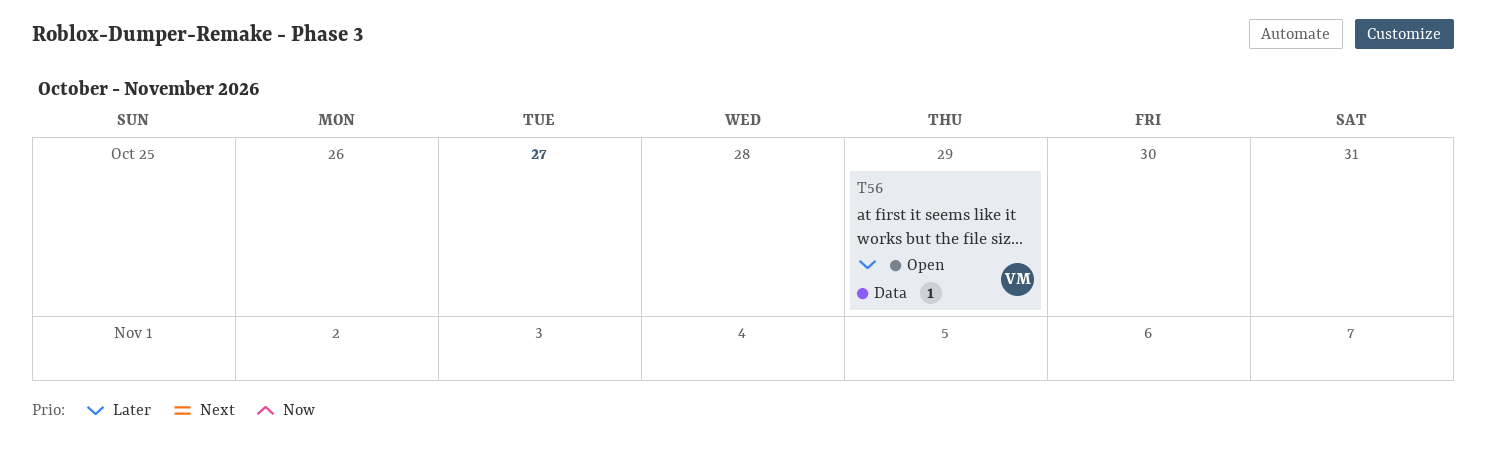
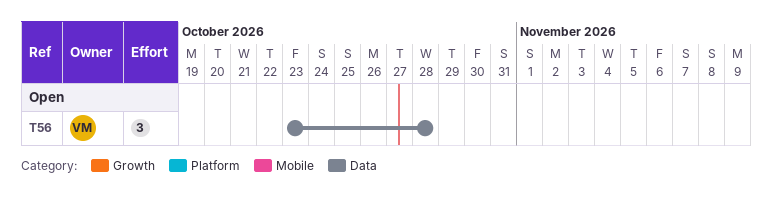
T56, estimate: 1 -> 3
T56, due: Oct 29 -> Oct 28

